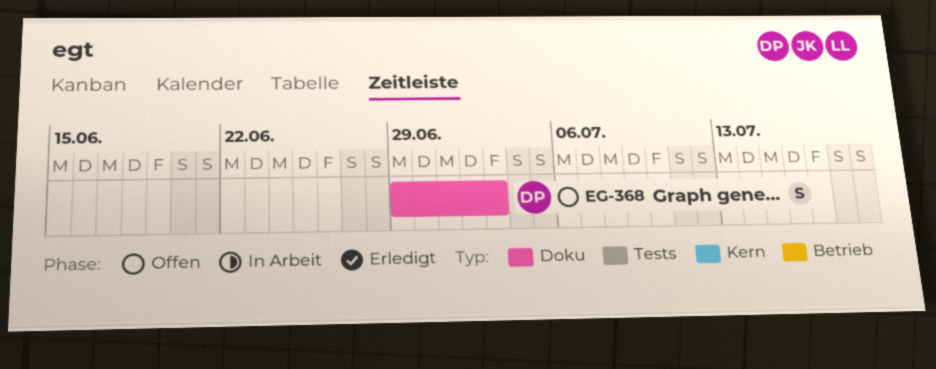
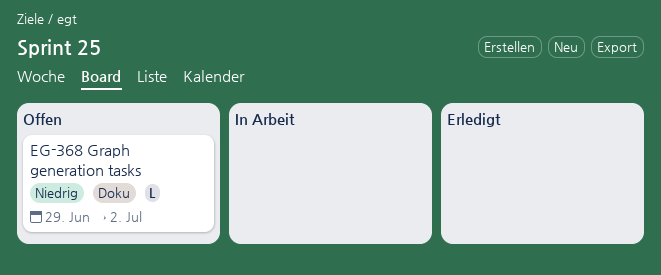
EG-368, estimate: S -> L
EG-368, due: Jul 3 -> Jul 2

